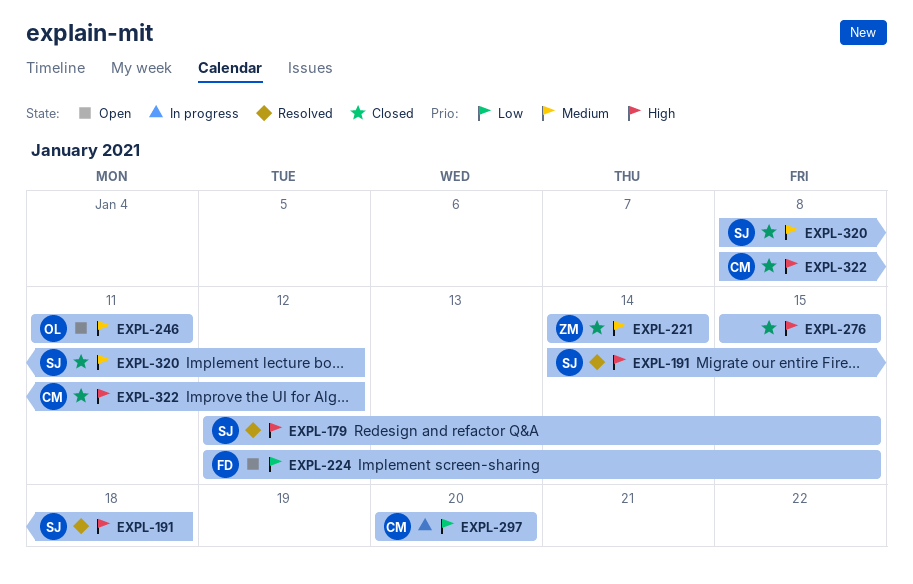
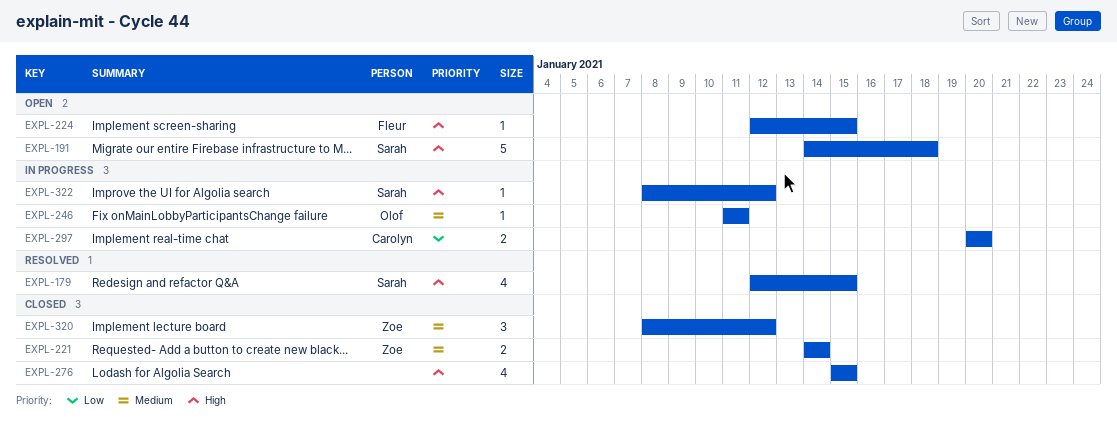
EXPL-191, status: Resolved -> Open
EXPL-224, priority: Low -> High
EXPL-246, status: Open -> In progress
EXPL-320, owner: Sarah -> Zoe
EXPL-322, status: Closed -> In progress
EXPL-322, owner: Carolyn -> Sarah

